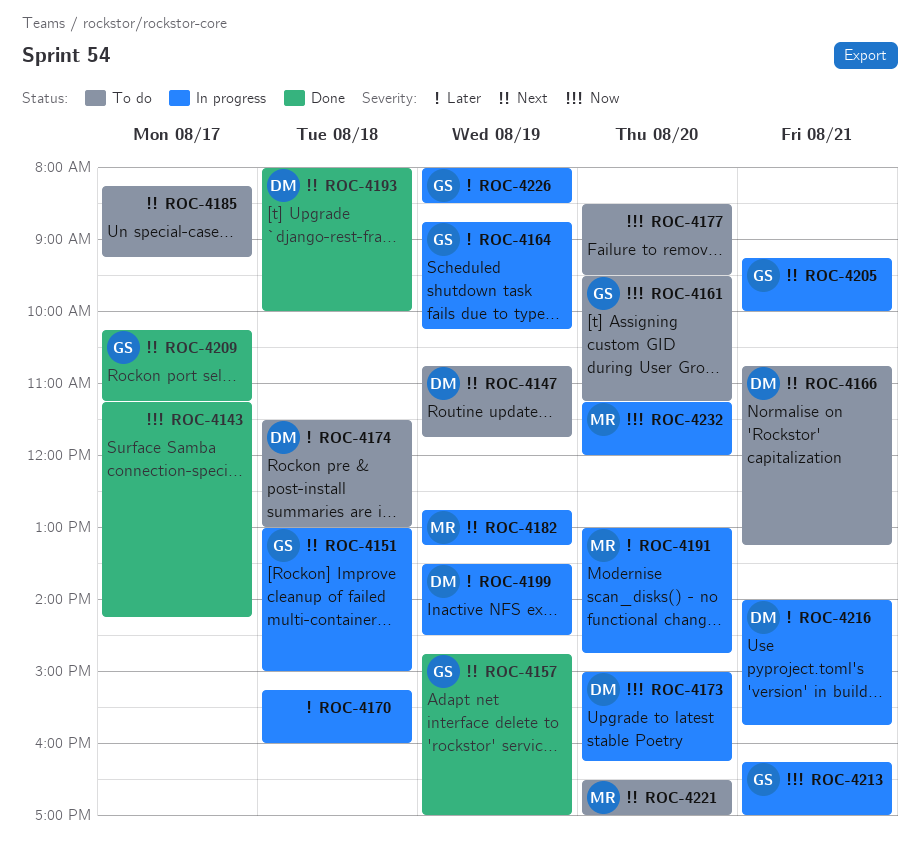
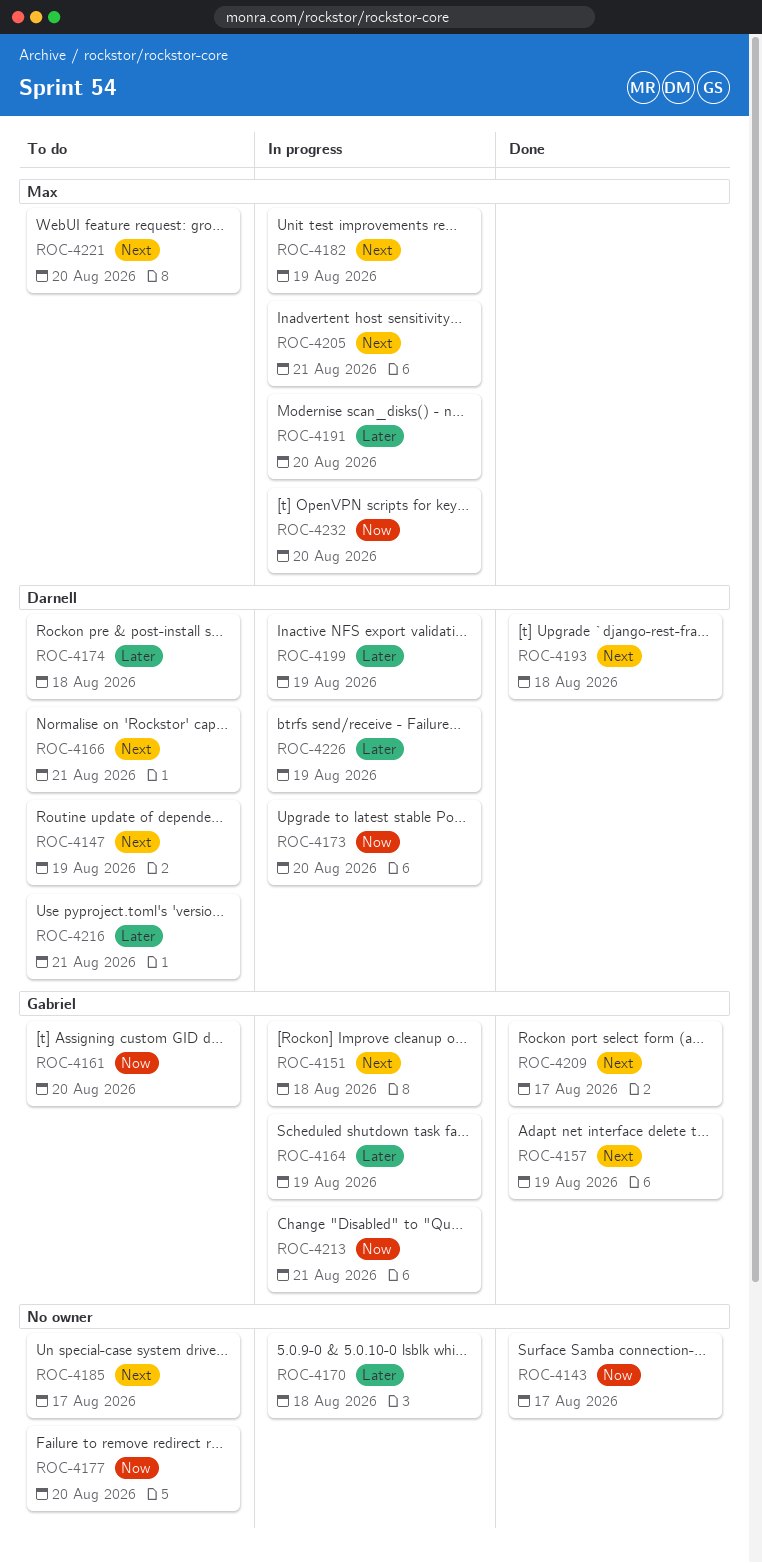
ROC-4205, owner: Gabriel -> Max
ROC-4216, status: In progress -> To do
ROC-4226, owner: Gabriel -> Darnell

